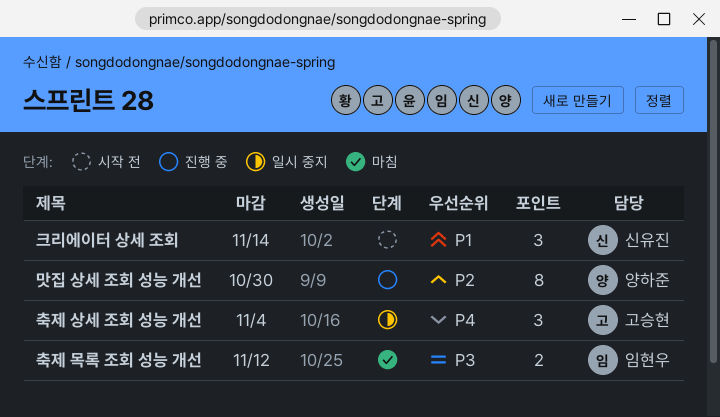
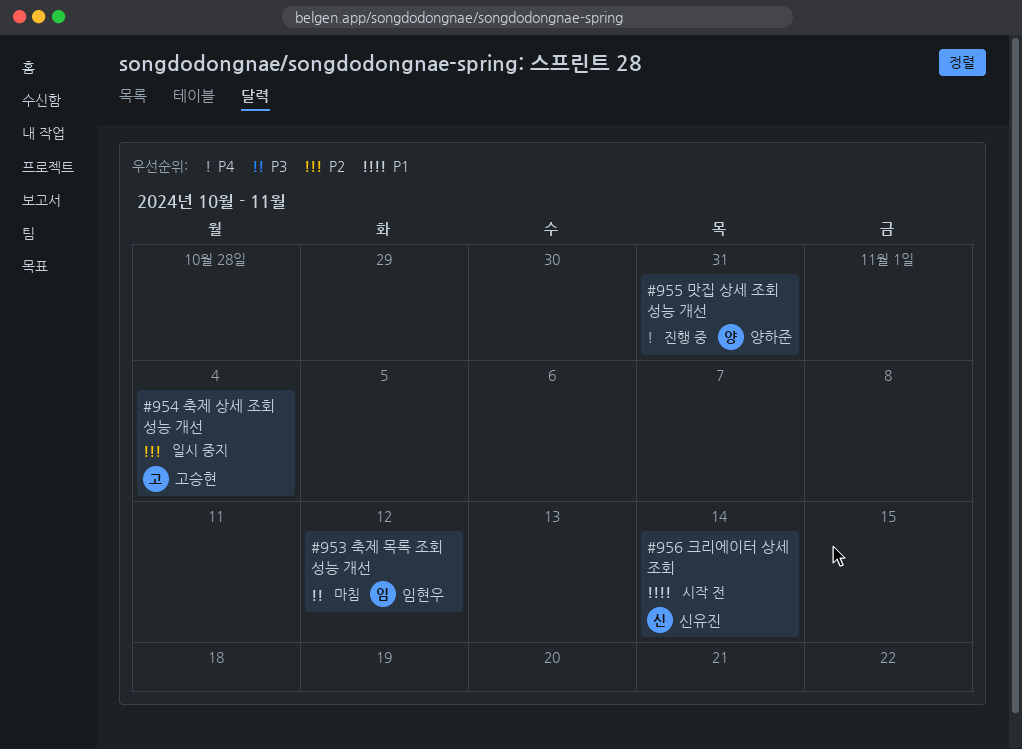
맛집 상세 조회 성능 개선, priority: P2 -> P4
맛집 상세 조회 성능 개선, due: Oct 30 -> Oct 31
축제 상세 조회 성능 개선, priority: P4 -> P2

